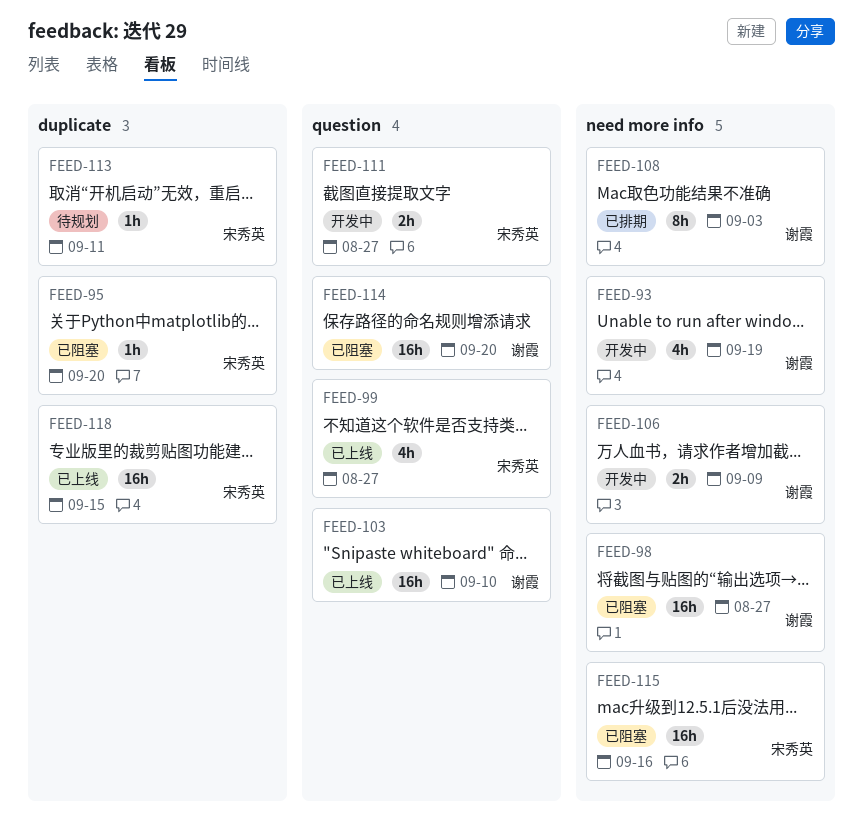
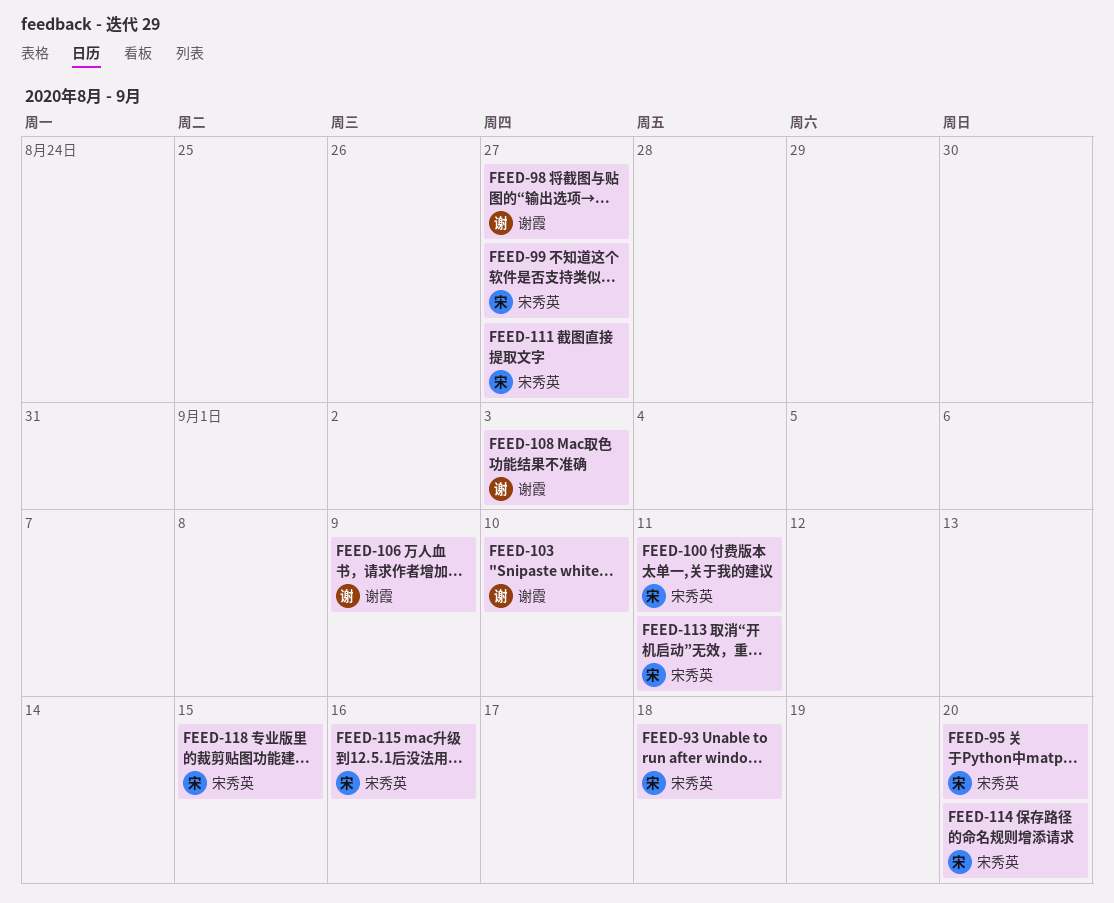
FEED-93, owner: 谢霞 -> 宋秀英
FEED-93, due: Sep 19 -> Sep 18
FEED-100: none -> present
FEED-114, owner: 谢霞 -> 宋秀英

